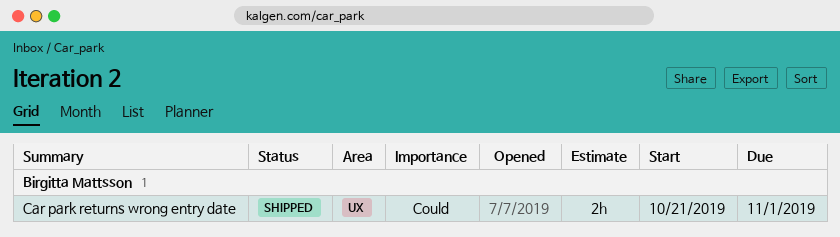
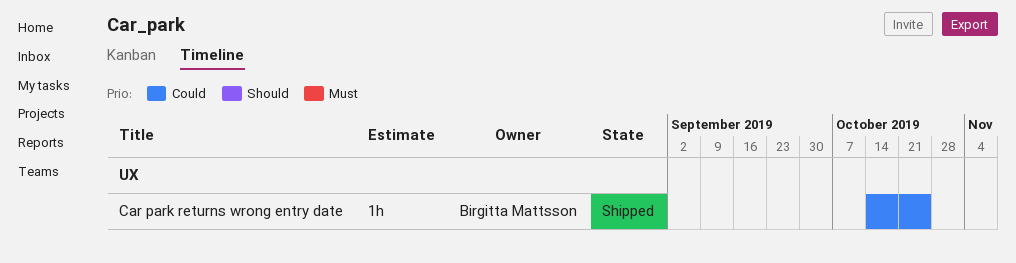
Car park returns wrong entry date, estimate: 2h -> 1h
Car park returns wrong entry date, start: Oct 21 -> Oct 14
Car park returns wrong entry date, due: Nov 1 -> Oct 25

